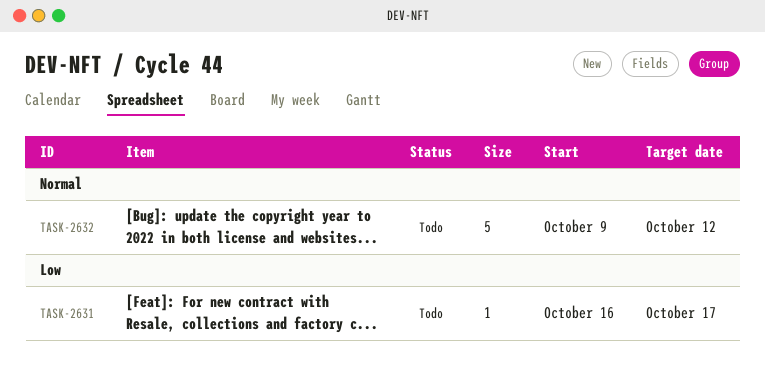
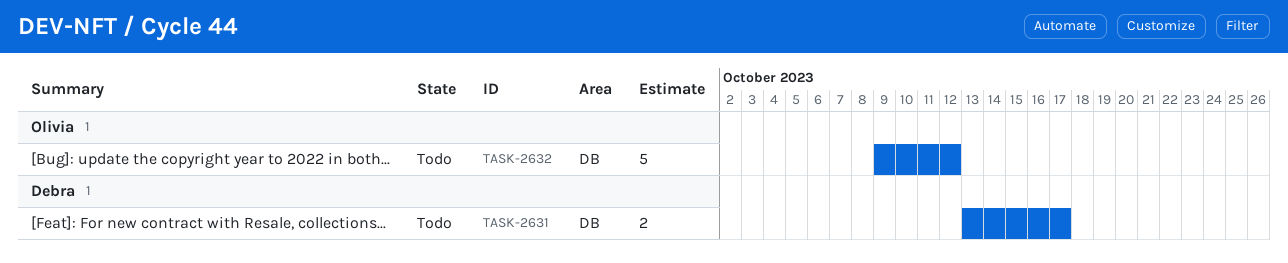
TASK-2631, estimate: 1 -> 2
TASK-2631, start: Oct 16 -> Oct 13

